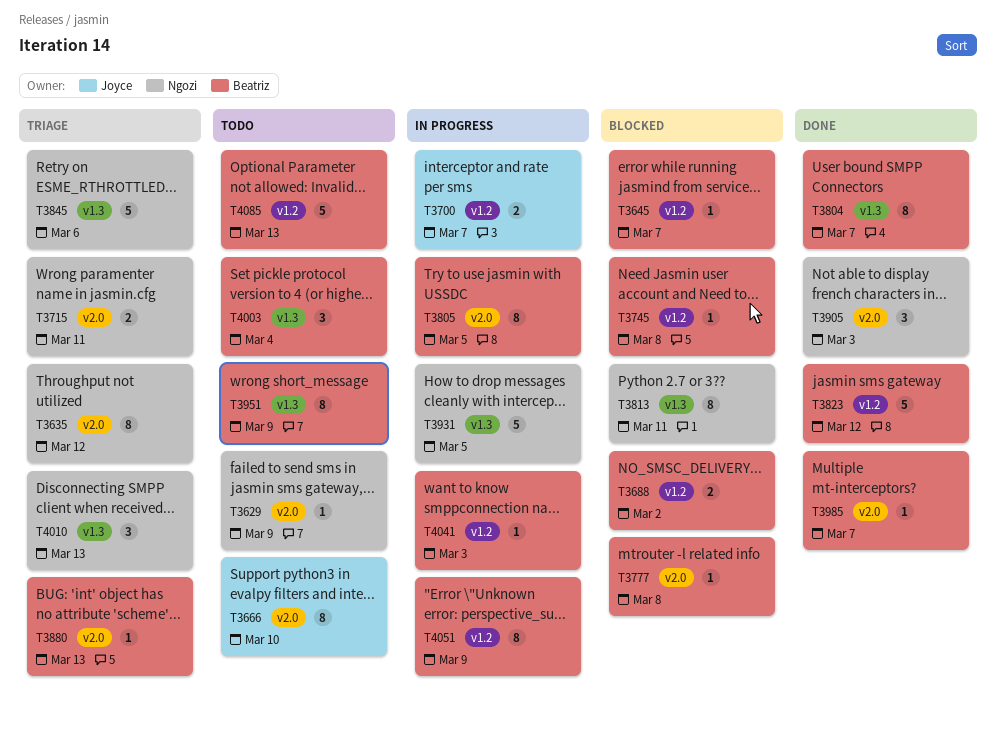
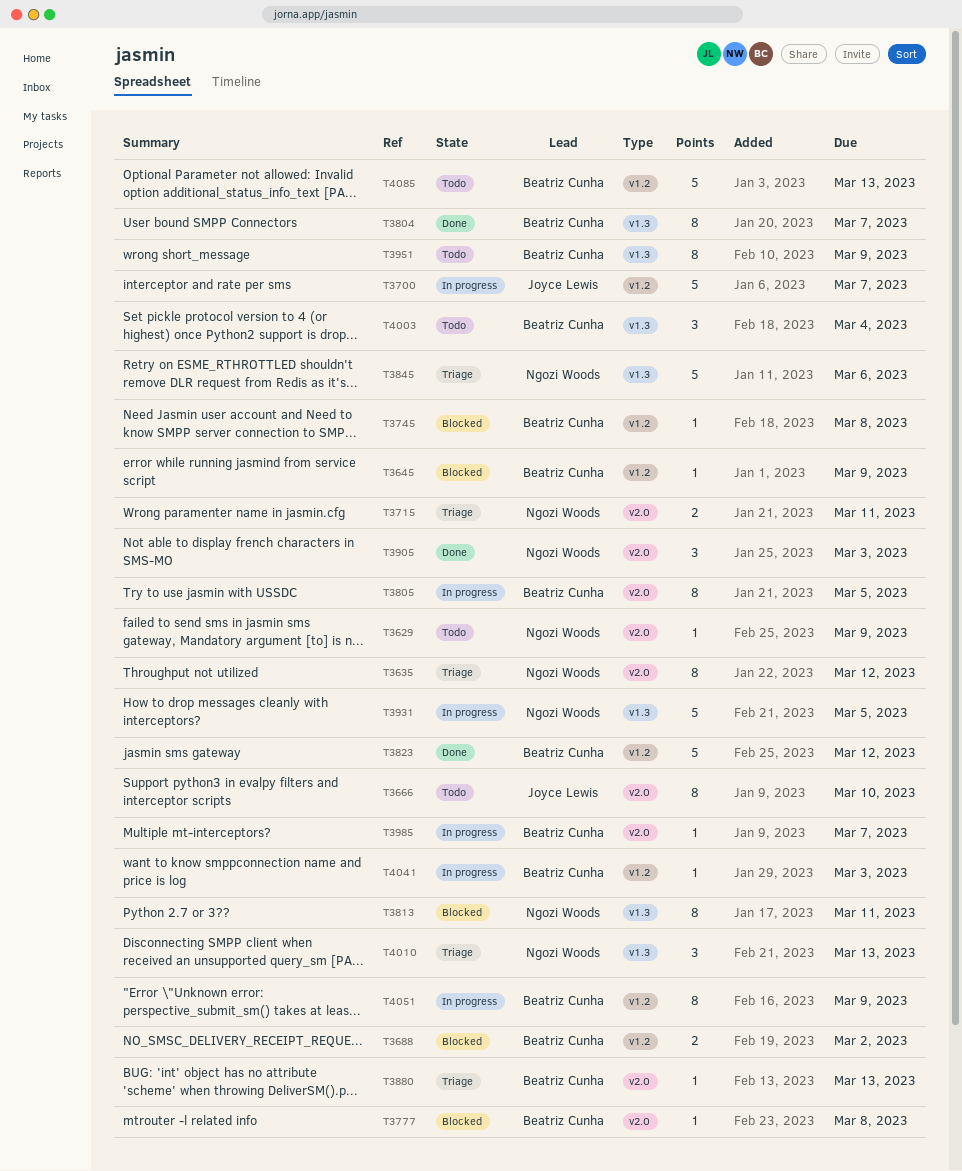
T3645, due: Mar 7 -> Mar 9
T3700, estimate: 2 -> 5
T3985, status: Done -> In progress

